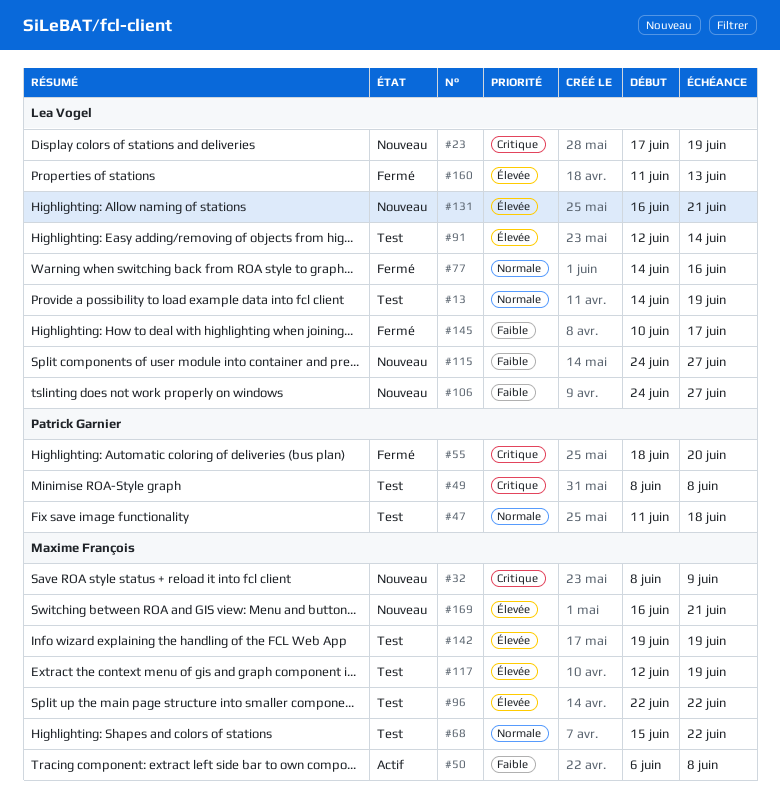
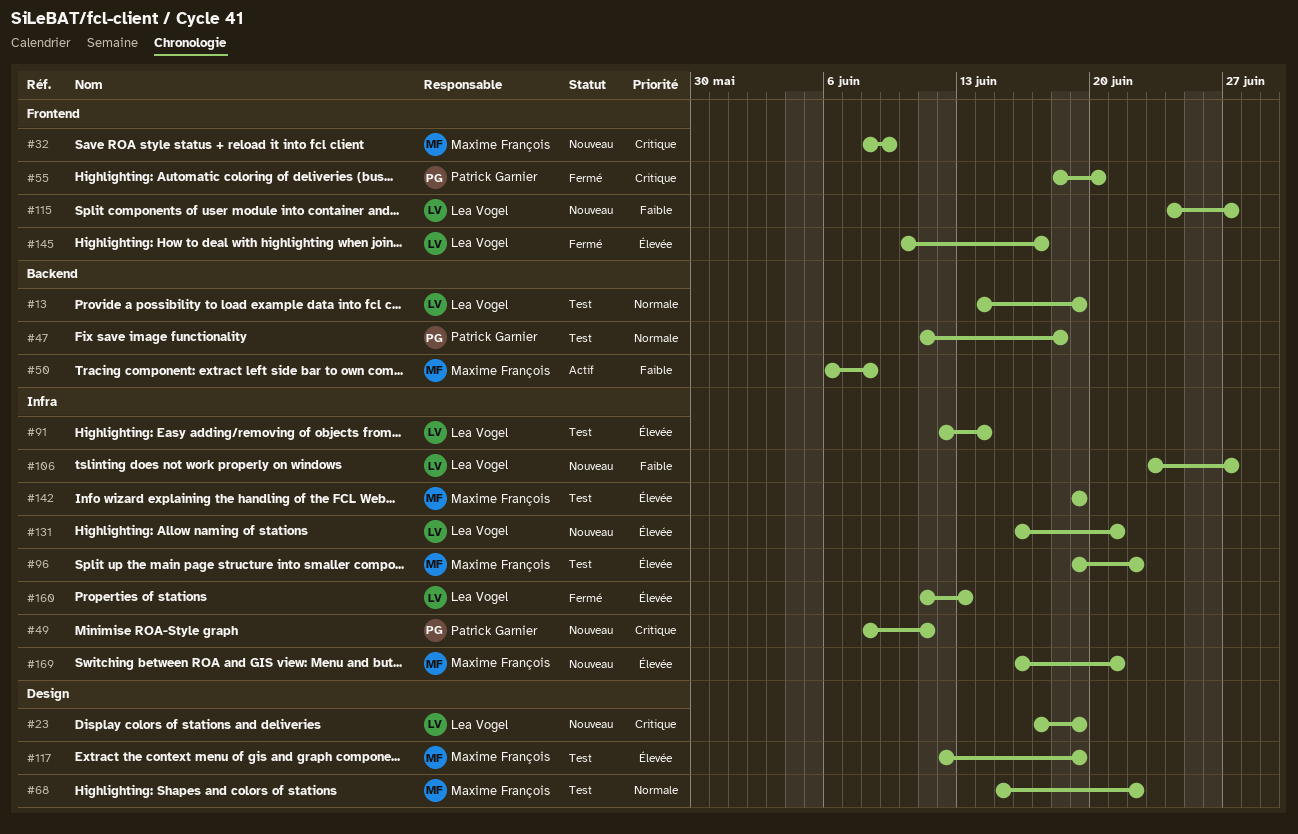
#49, status: Test -> Nouveau
#49, due: Jun 8 -> Jun 11
#77: present -> none
#96, start: Jun 22 -> Jun 19
#106, start: Jun 24 -> Jun 23
#145, priority: Faible -> Élevée

